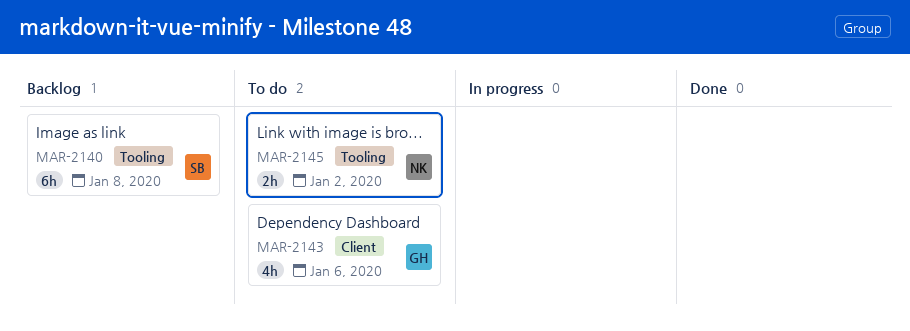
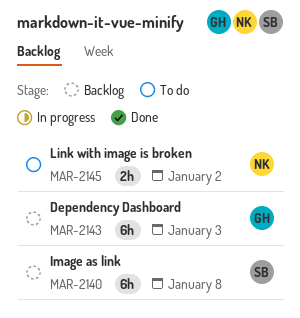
MAR-2143, status: To do -> Backlog
MAR-2143, estimate: 4h -> 6h
MAR-2143, due: Jan 6 -> Jan 3

